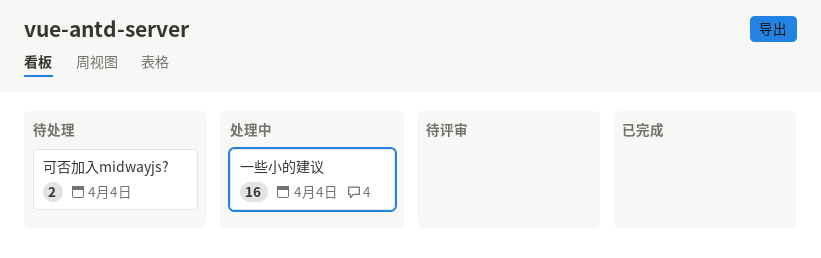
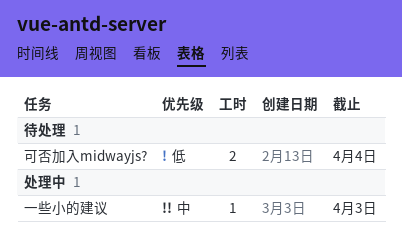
一些小的建议, estimate: 16 -> 1
一些小的建议, due: Apr 4 -> Apr 3

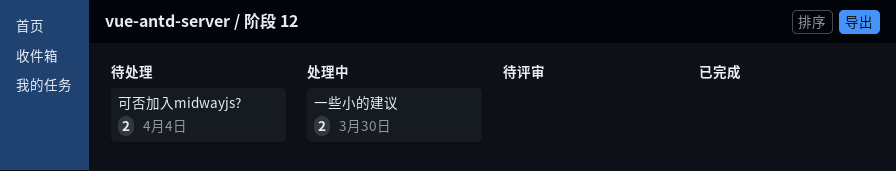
一些小的建议, estimate: 1 -> 2
一些小的建议, due: Apr 3 -> Mar 30

